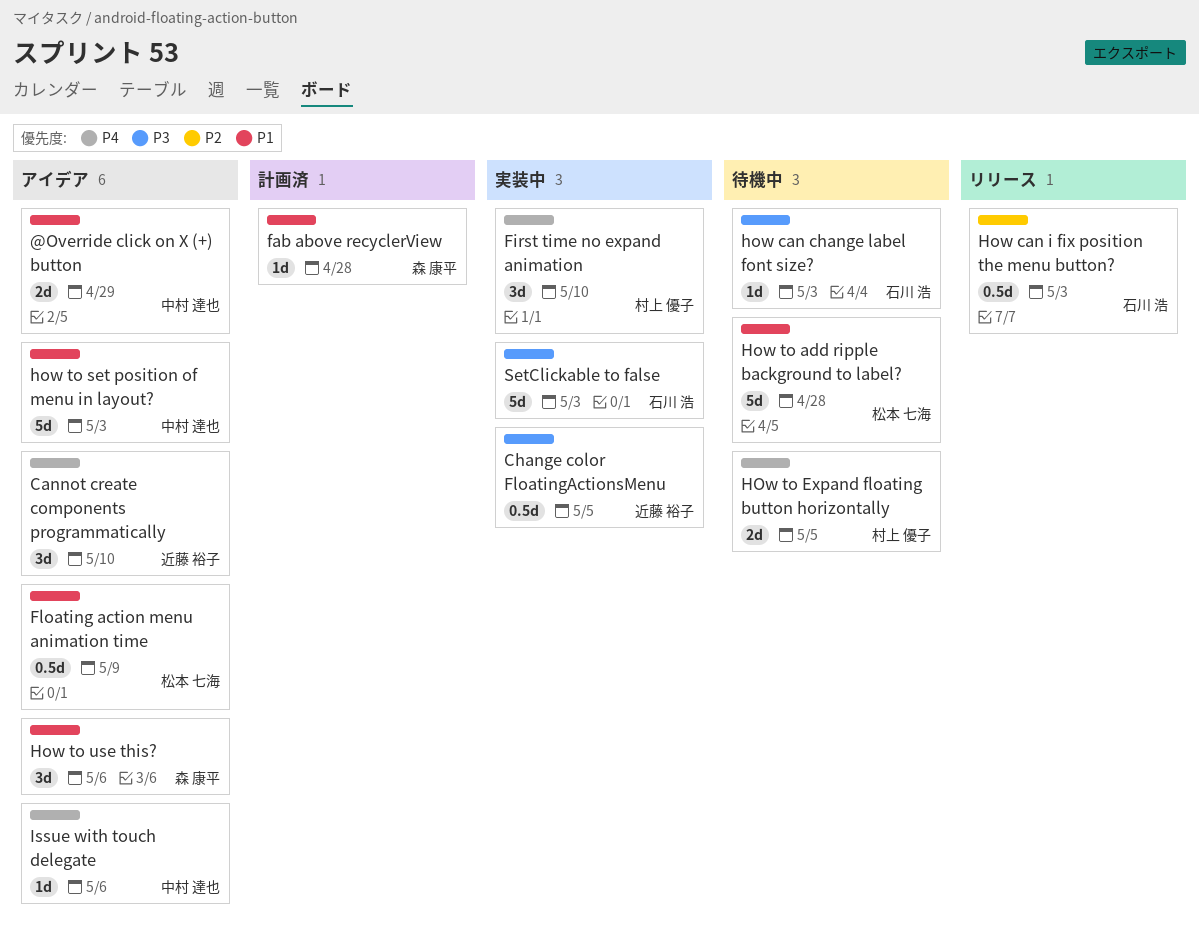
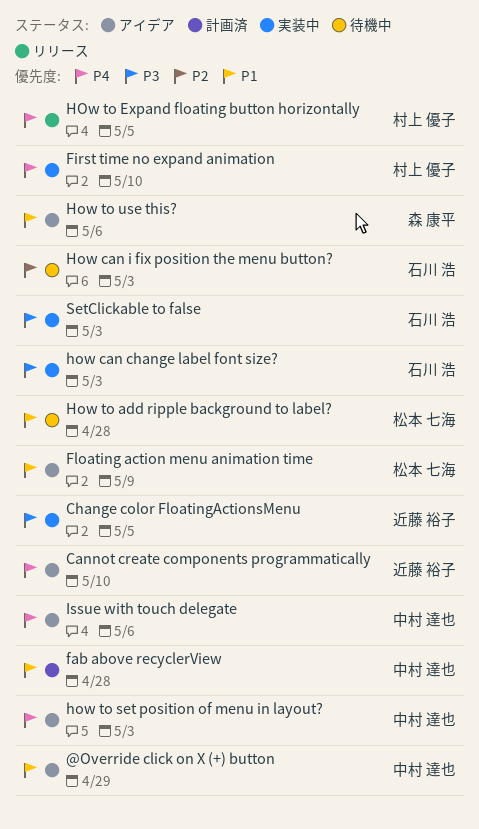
fab above recyclerView, owner: 森 康平 -> 中村 達也
how can change label font size?, status: 待機中 -> 実装中
How can i fix position the menu button?, status: リリース -> 待機中
HOw to Expand floating button horizontally, status: 待機中 -> リリース
how to set position of menu in layout?, priority: P1 -> P4

